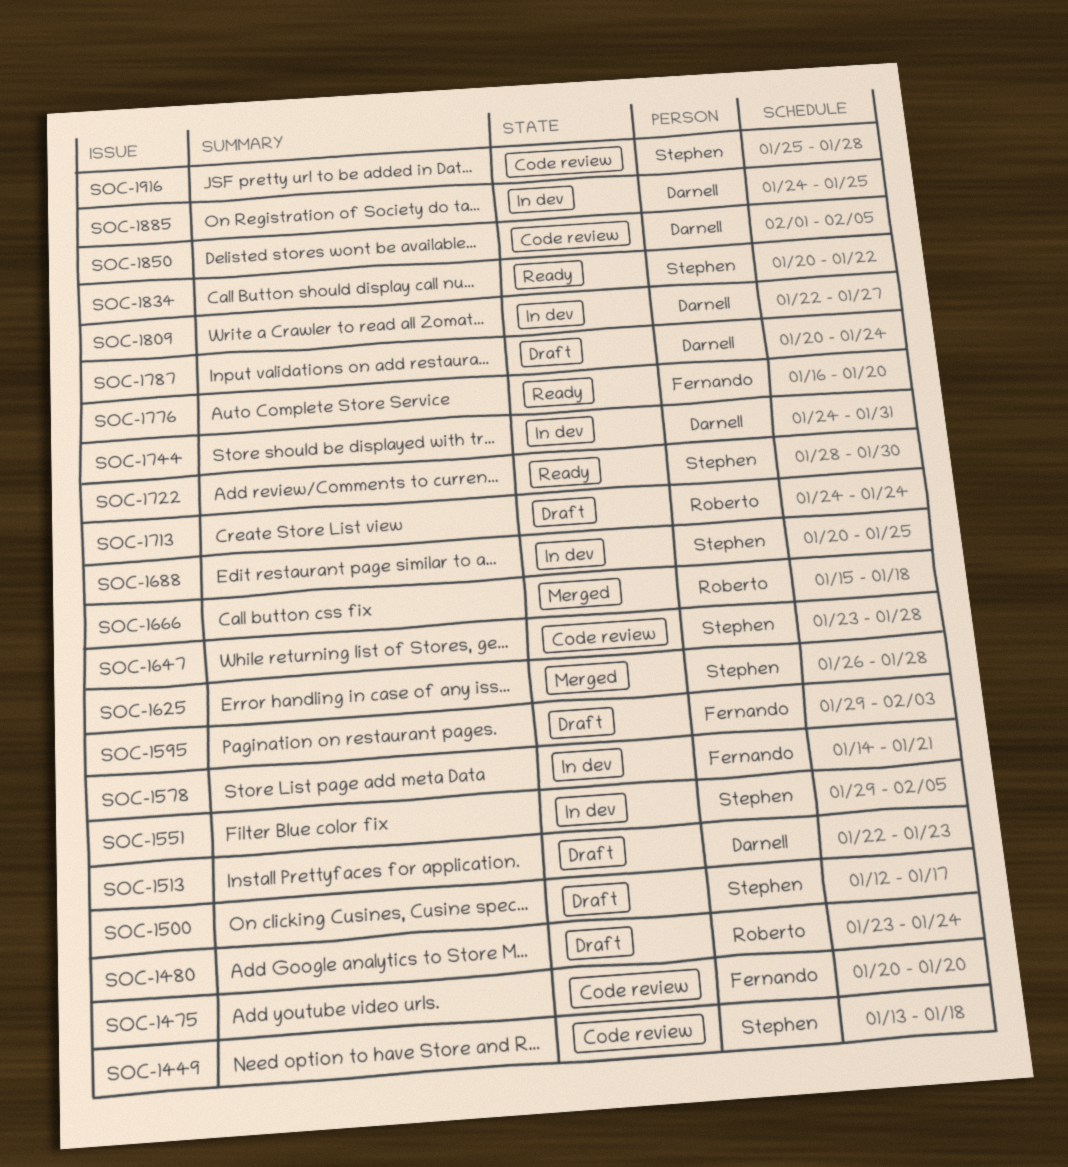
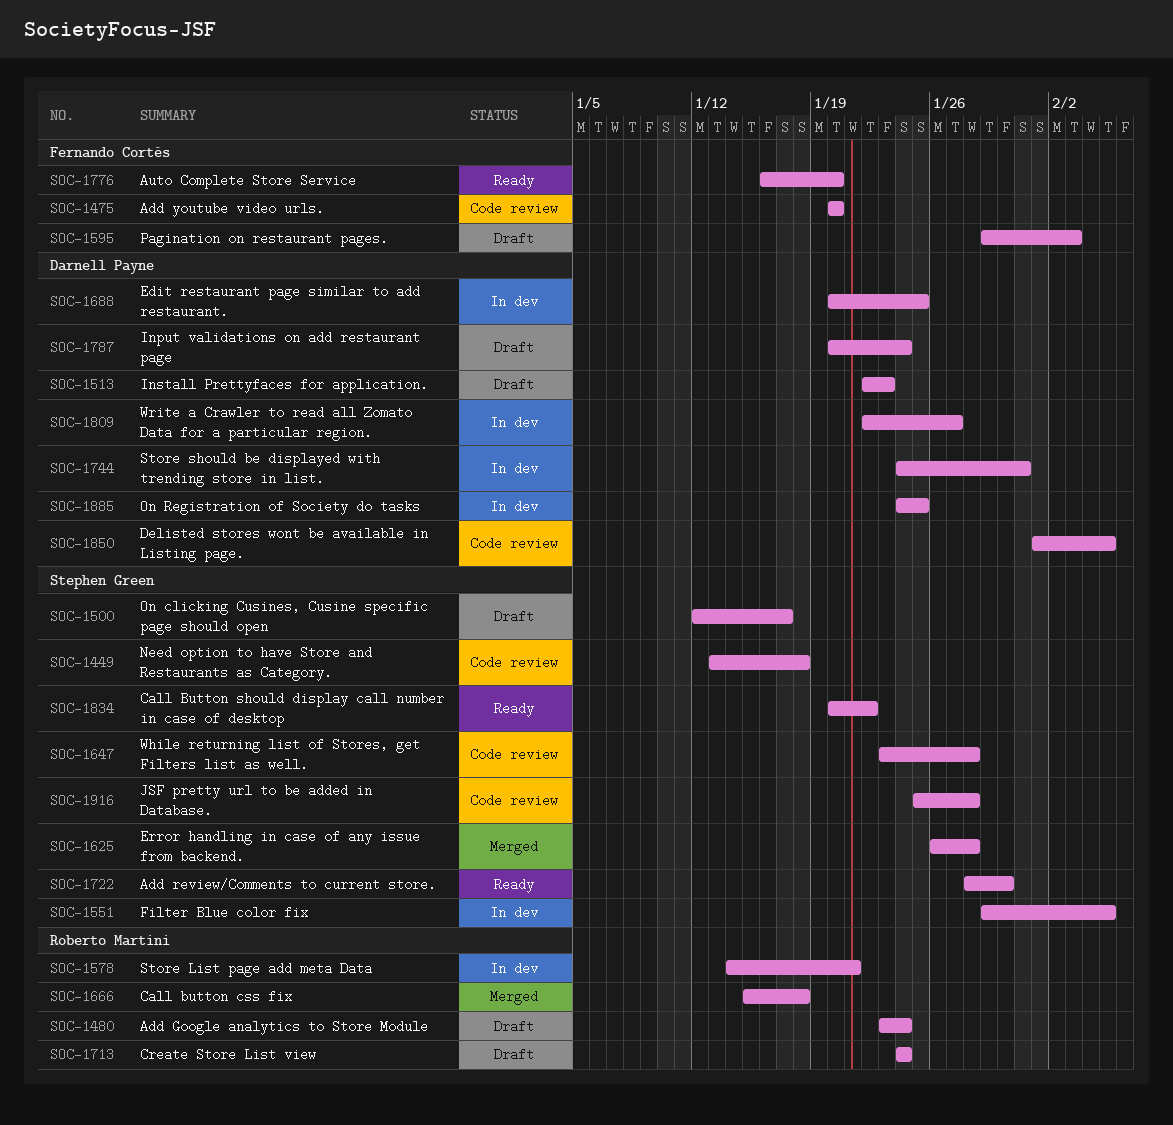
SOC-1578, owner: Fernando Cortés -> Roberto Martini
SOC-1688, owner: Stephen Green -> Darnell Payne

